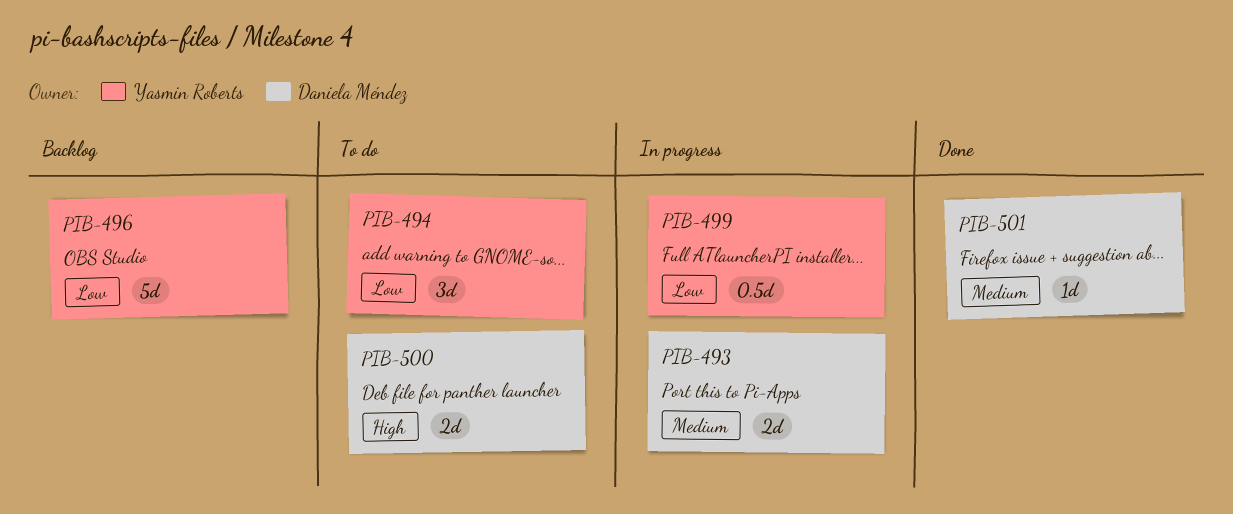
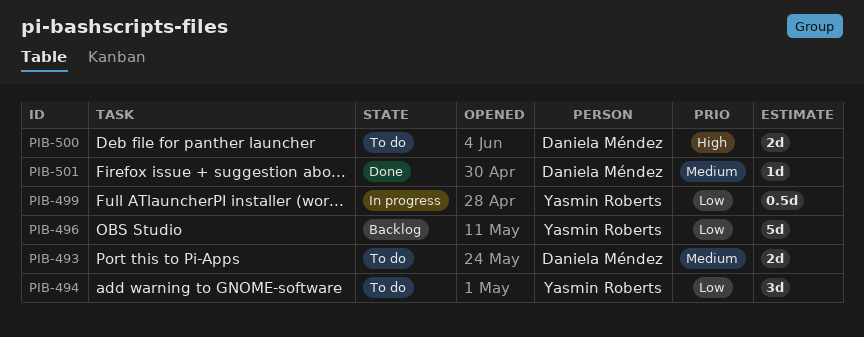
PIB-493, status: In progress -> To do

